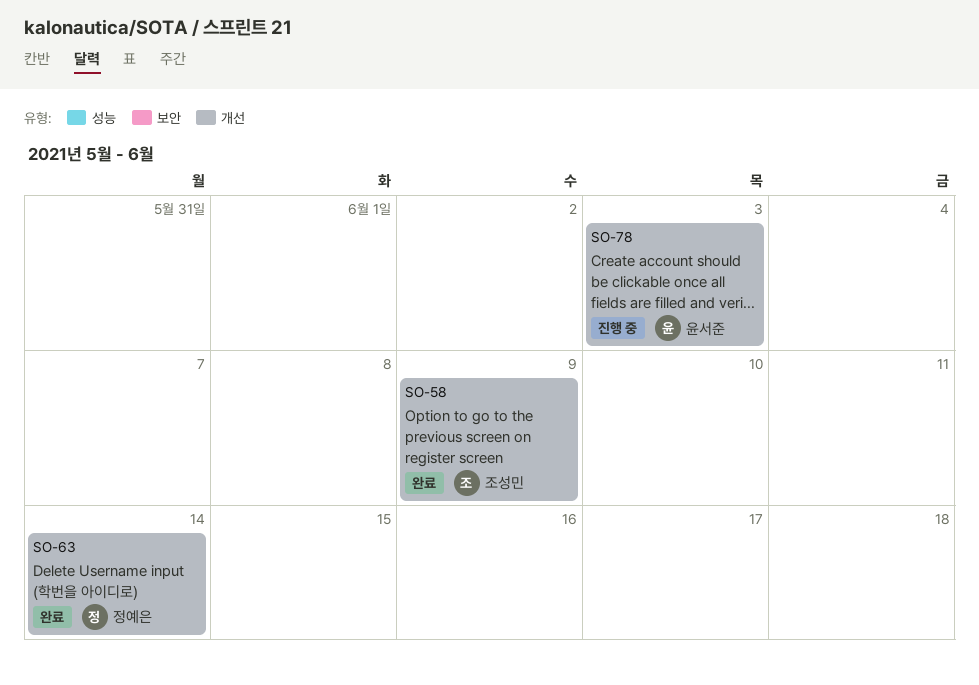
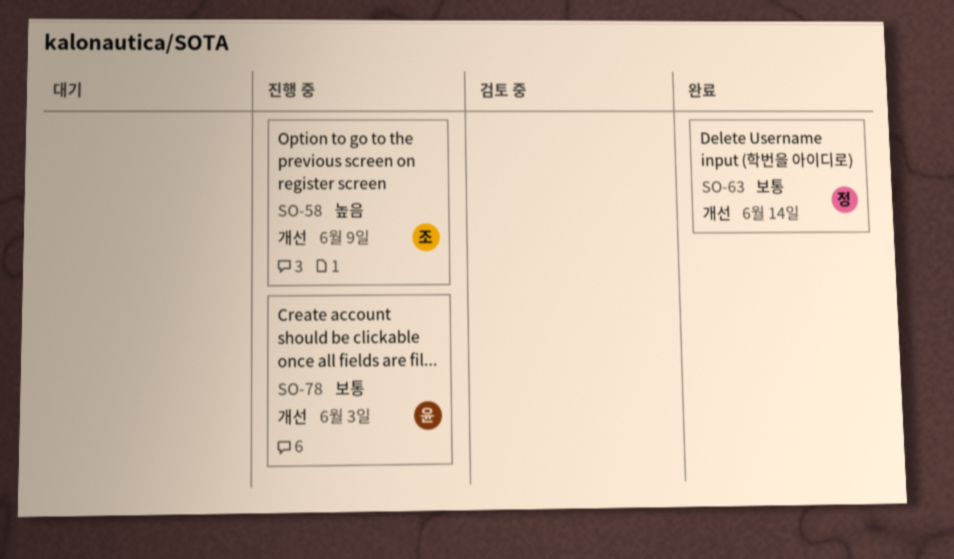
SO-58, status: 완료 -> 진행 중

